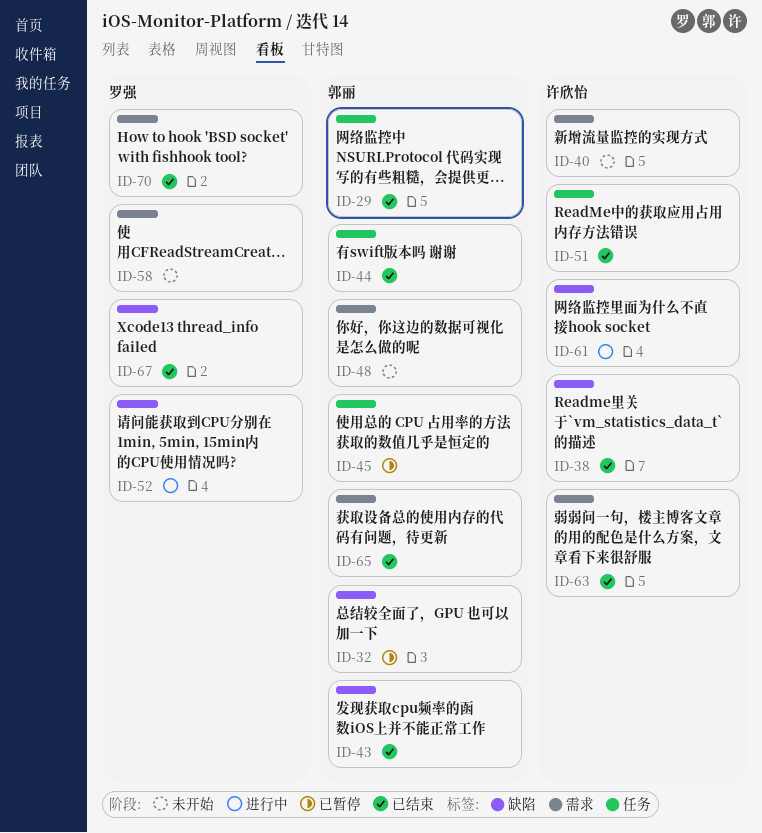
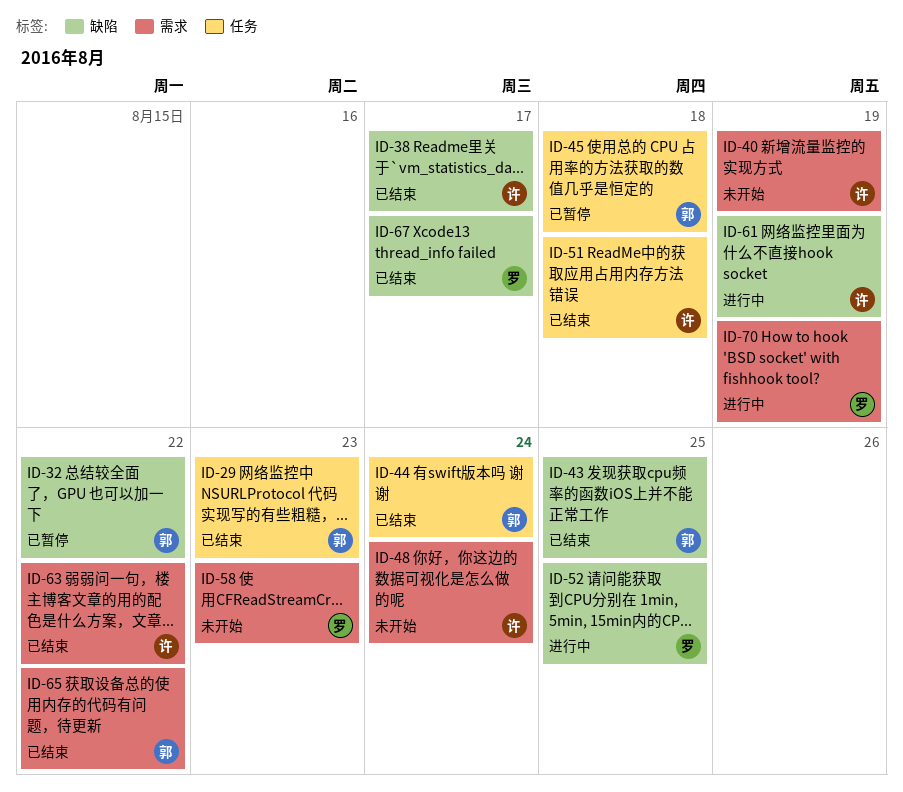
ID-48, owner: 郭丽 -> 许欣怡
ID-70, status: 已结束 -> 进行中

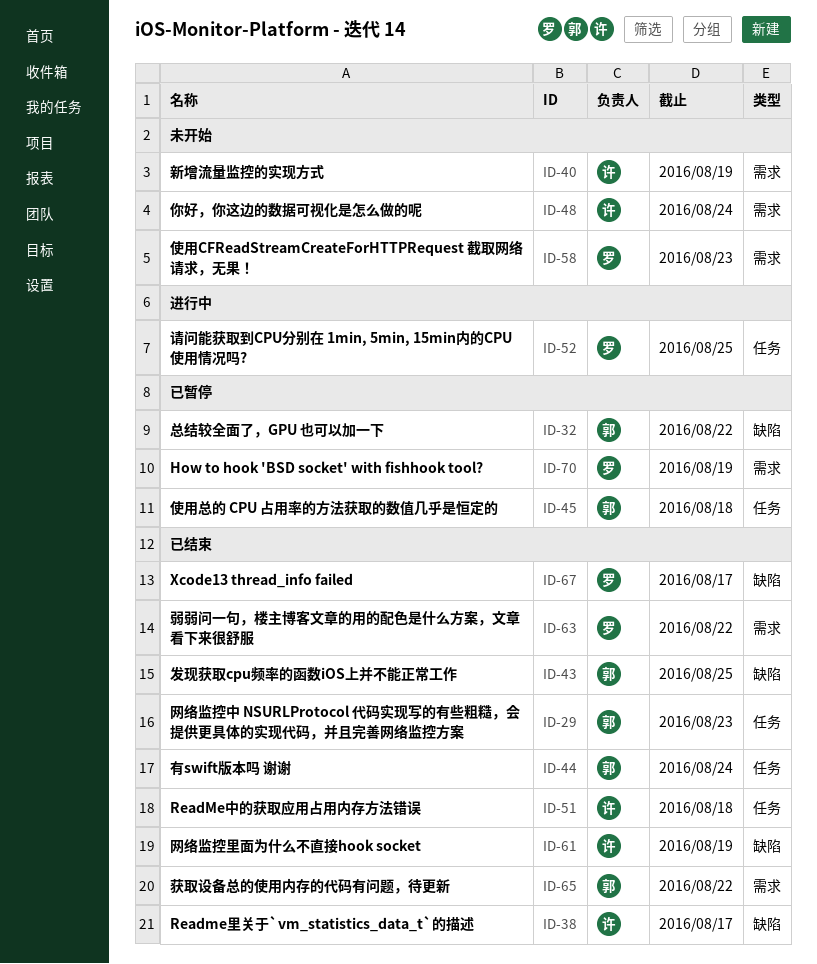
ID-52, label: 缺陷 -> 任务
ID-61, status: 进行中 -> 已结束
ID-63, owner: 许 -> 罗
ID-70, status: 进行中 -> 已暂停

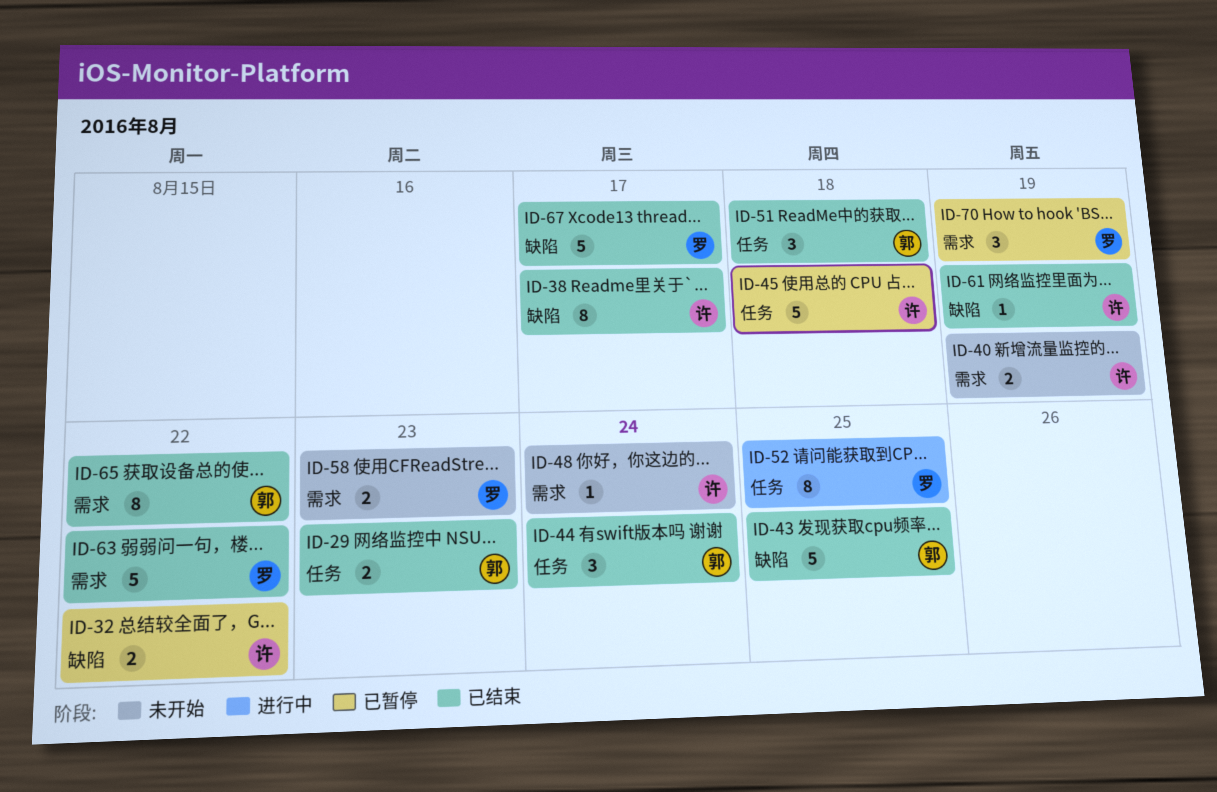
ID-32, owner: 郭 -> 许
ID-45, owner: 郭 -> 许
ID-51, owner: 许 -> 郭

